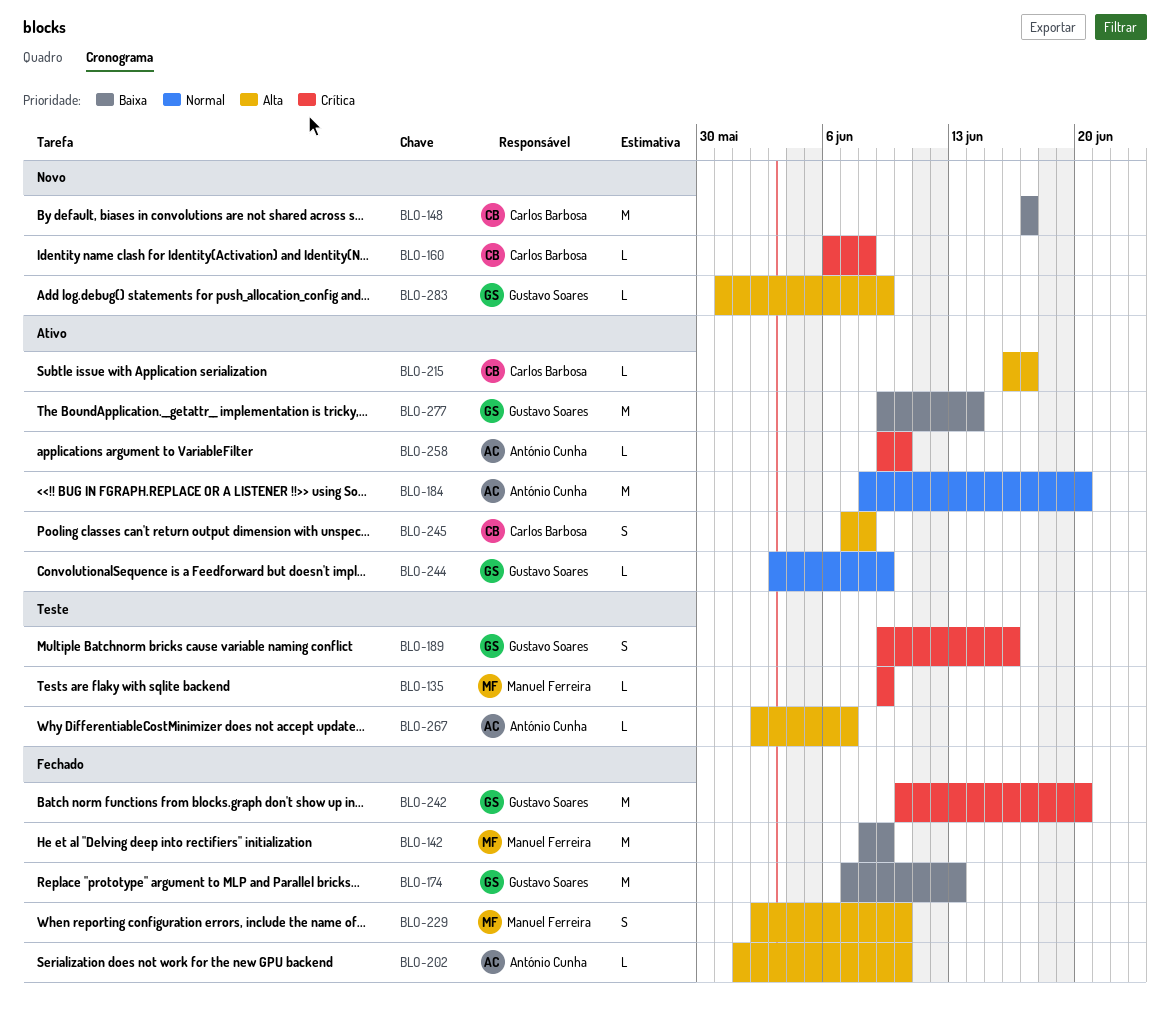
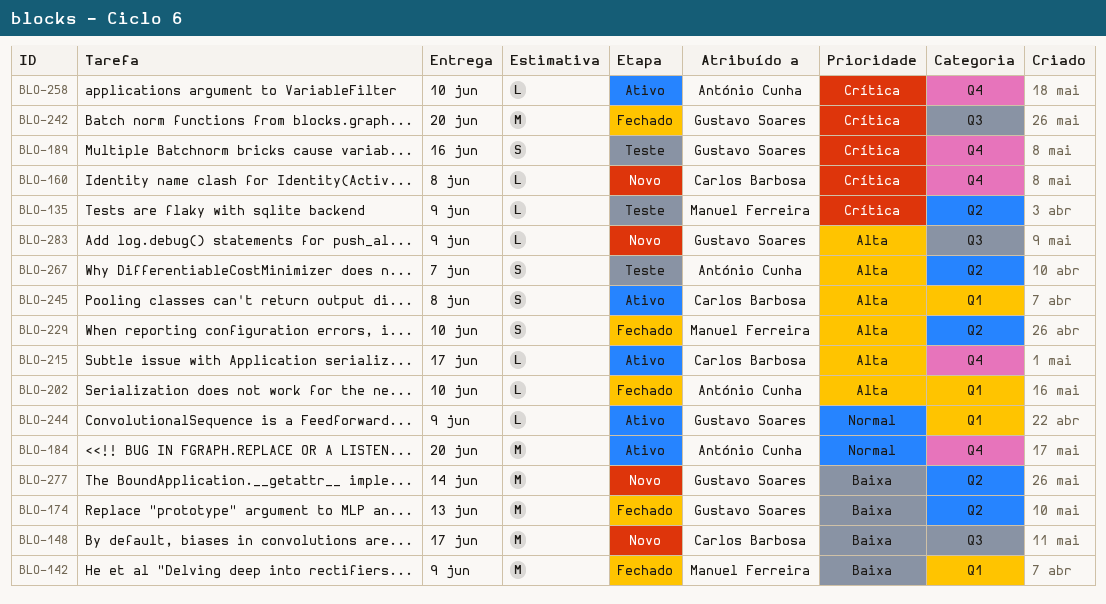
BLO-267, estimate: L -> S
BLO-277, status: Ativo -> Novo

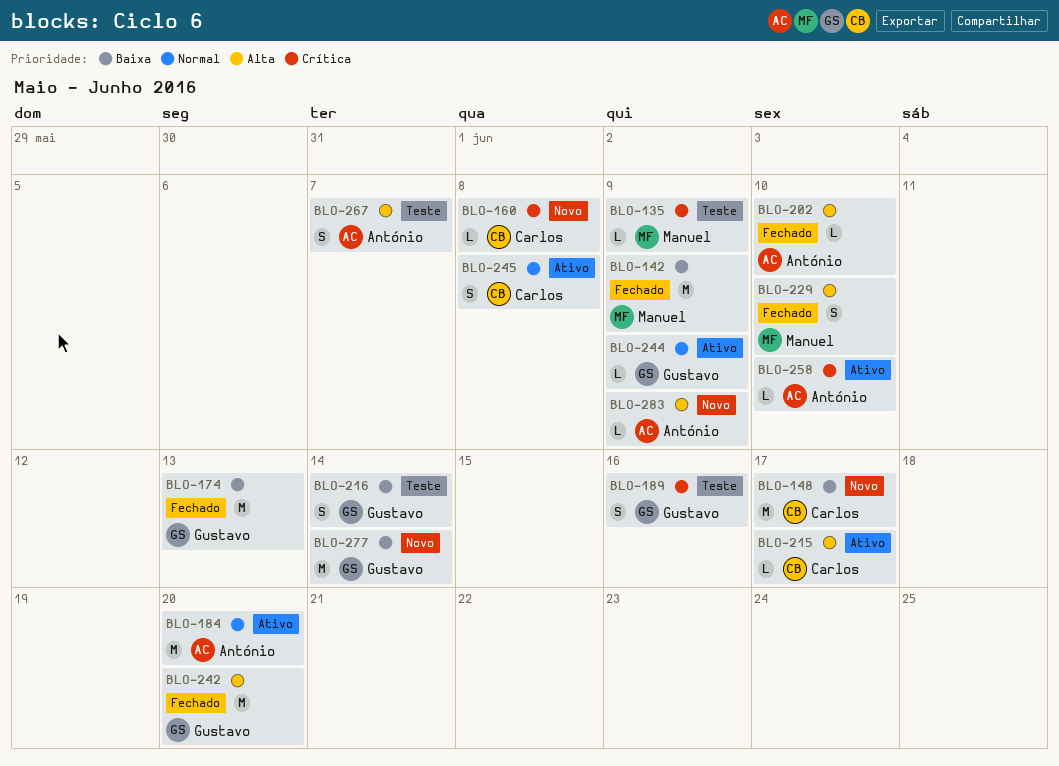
BLO-216: none -> present
BLO-242, priority: Crítica -> Alta
BLO-245, priority: Alta -> Normal
BLO-283, owner: Gustavo Soares -> António Cunha

